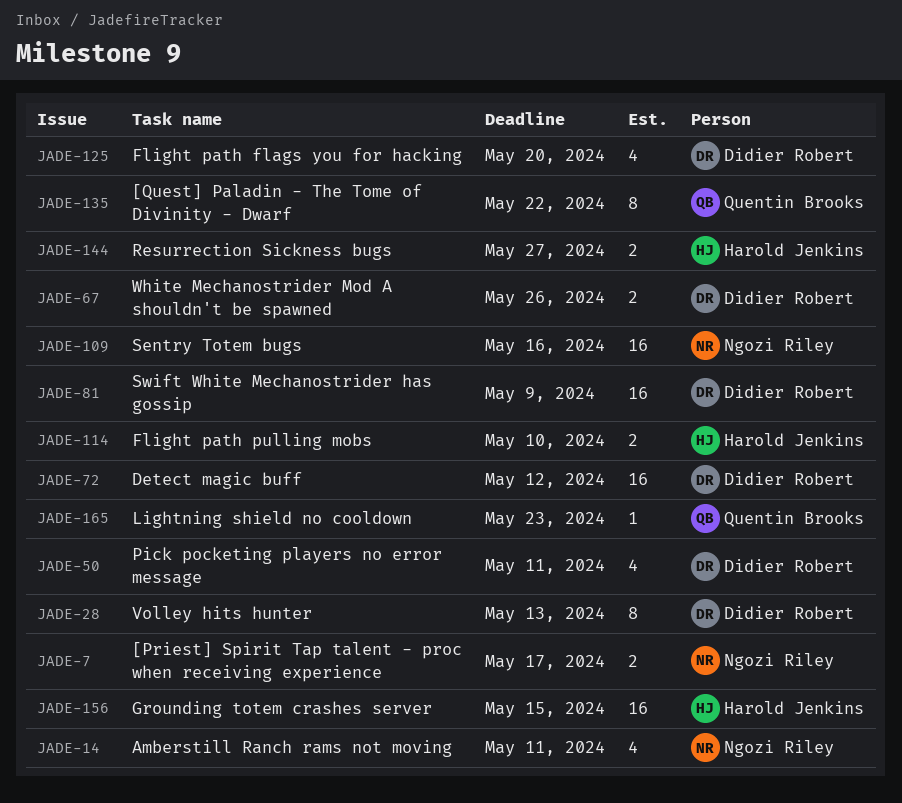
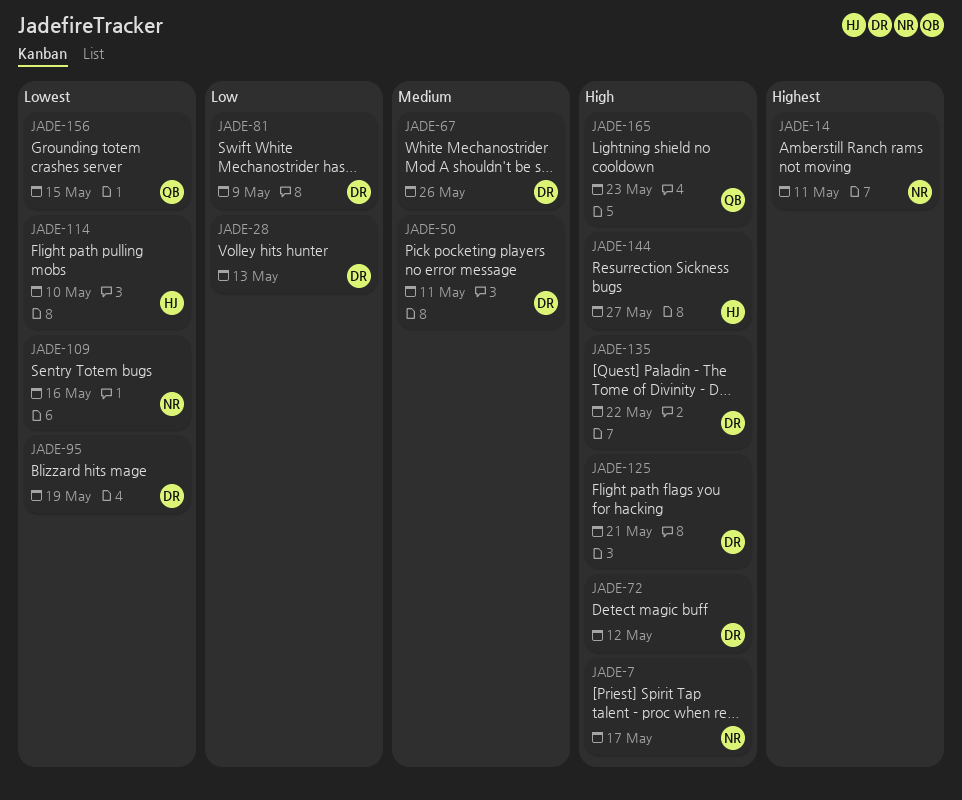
JADE-95: none -> present
JADE-125, due: May 20 -> May 21
JADE-135, owner: Quentin Brooks -> Didier Robert
JADE-156, owner: Harold Jenkins -> Quentin Brooks

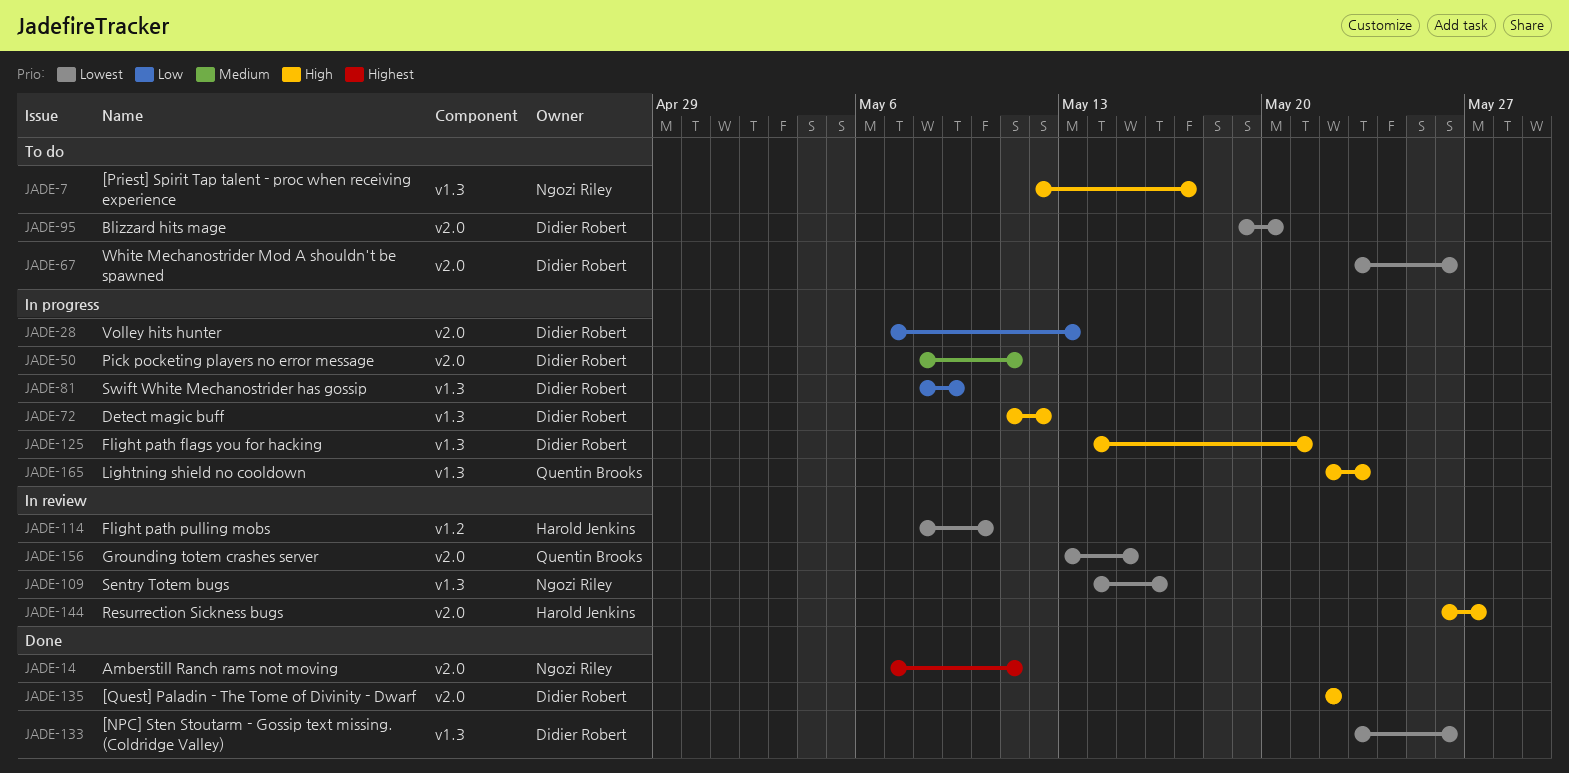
JADE-67, priority: Medium -> Lowest
JADE-95, due: May 19 -> May 20
JADE-133: none -> present

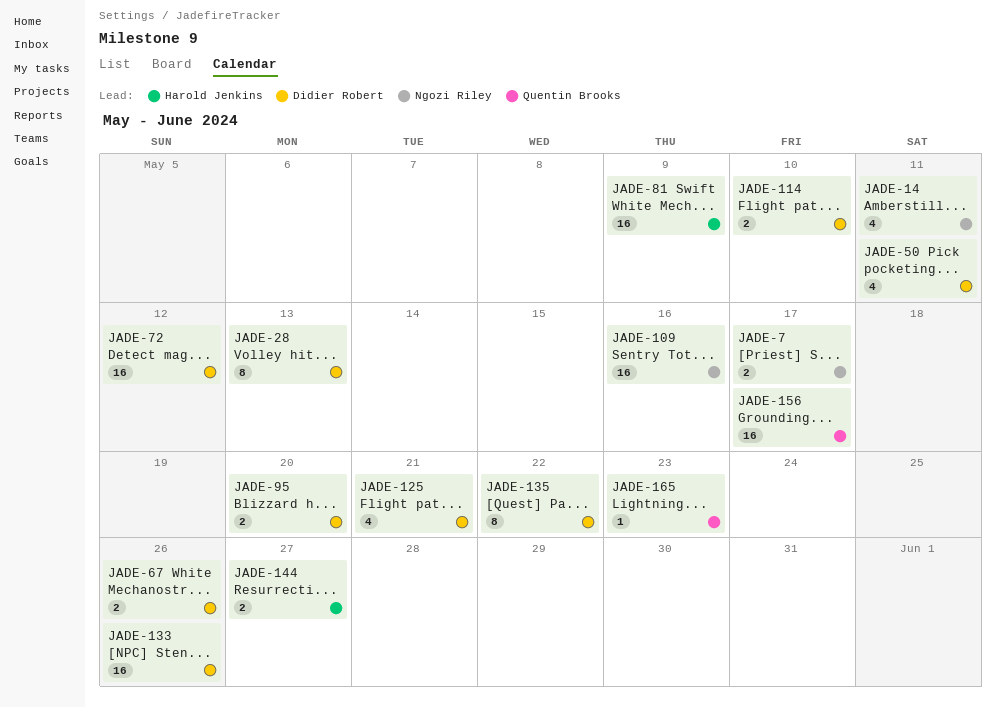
JADE-81, owner: Didier Robert -> Harold Jenkins
JADE-114, owner: Harold Jenkins -> Didier Robert
JADE-156, due: May 15 -> May 17

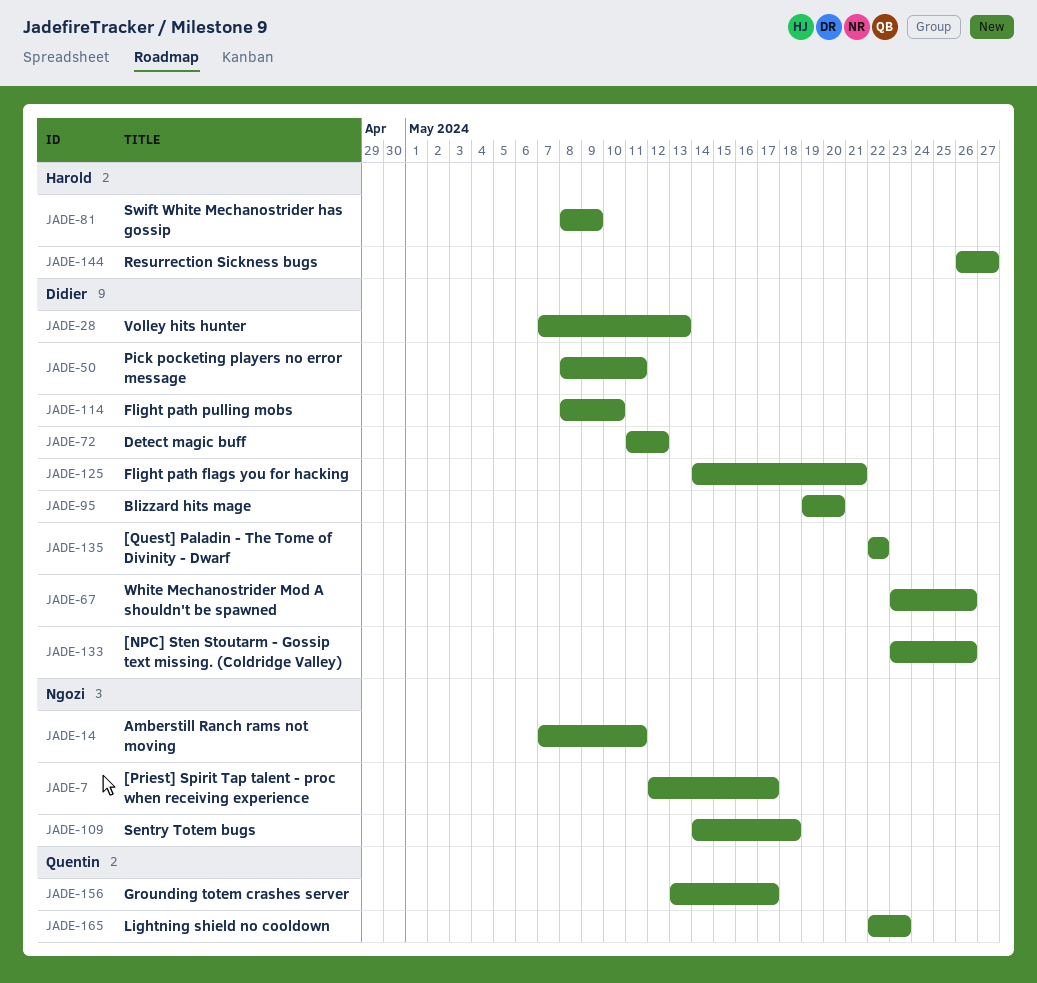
JADE-109, due: May 16 -> May 18

